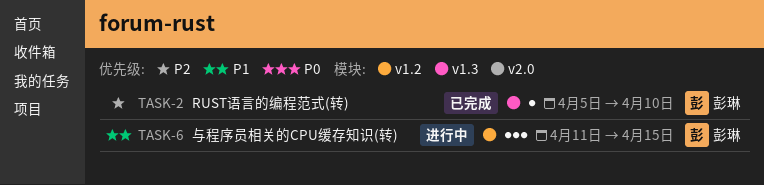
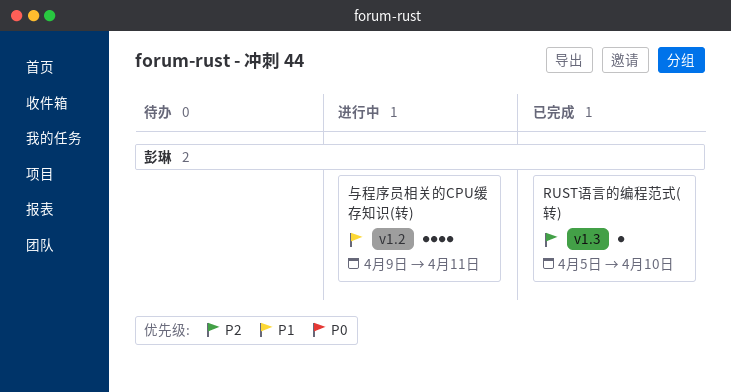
与程序员相关的CPU缓存知识(转), estimate: 3 -> 4
与程序员相关的CPU缓存知识(转), start: Apr 11 -> Apr 9
与程序员相关的CPU缓存知识(转), due: Apr 15 -> Apr 11

